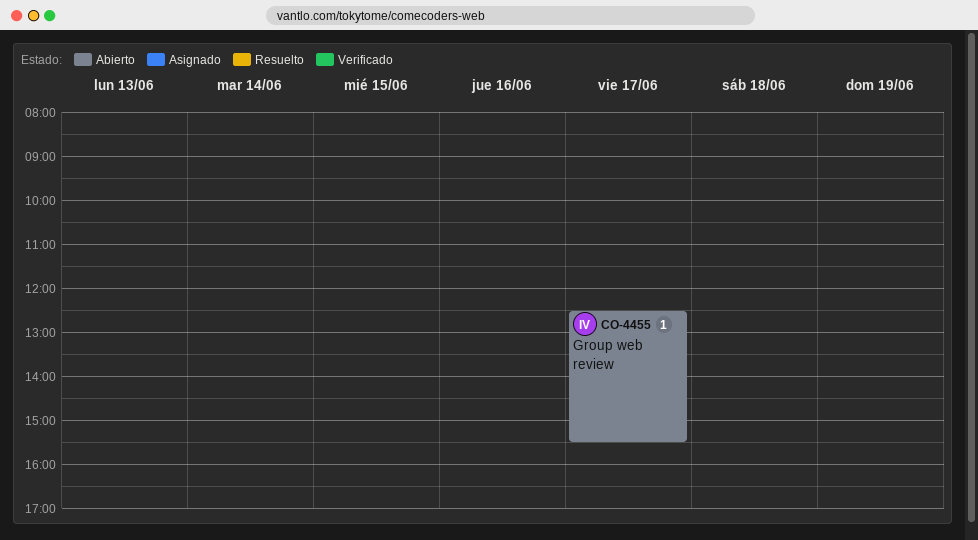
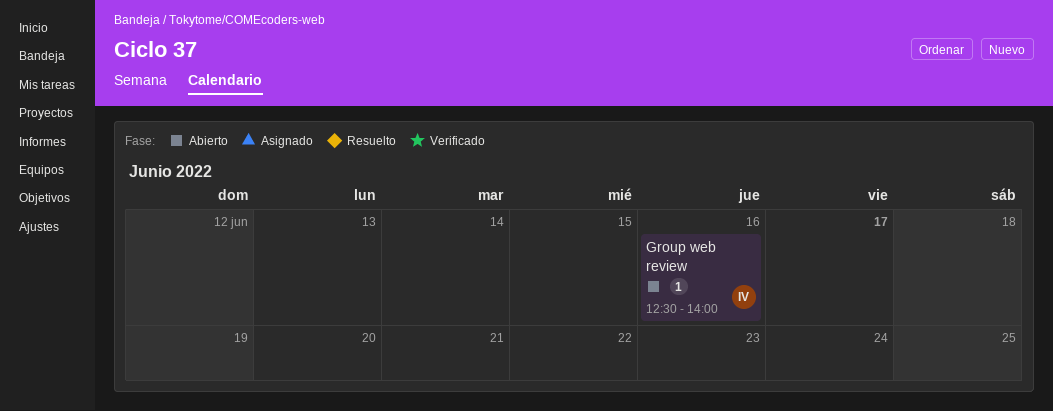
Group web review, day: Jun 17 -> Jun 16
Group web review, ends: 15:30 -> 14:00

